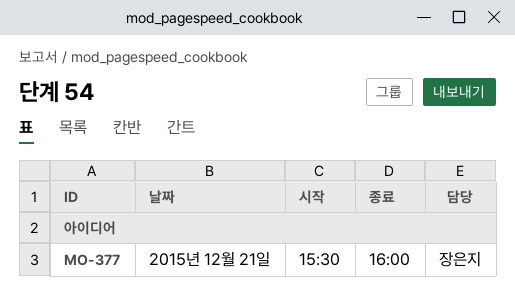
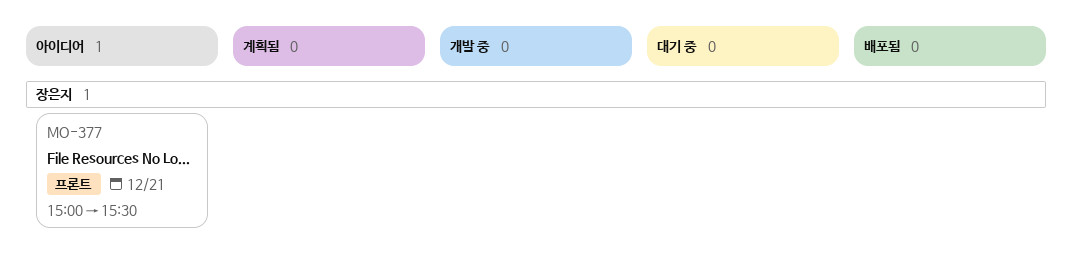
MO-377, begins: 15:30 -> 15:00
MO-377, ends: 16:00 -> 15:30

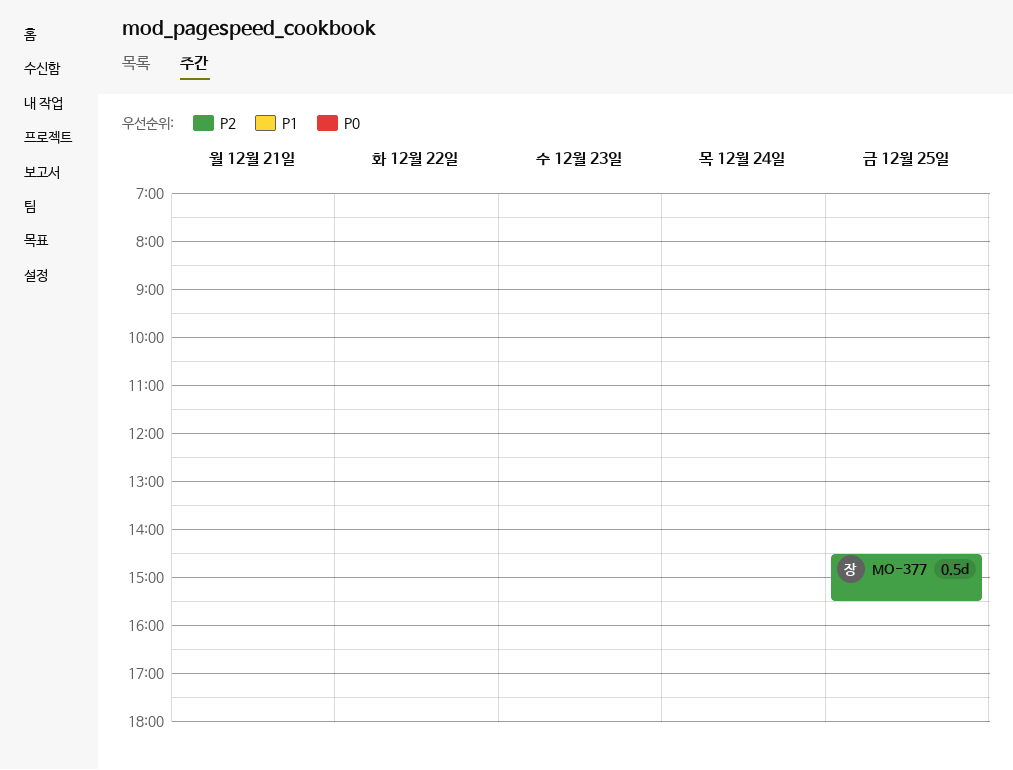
MO-377, day: Dec 21 -> Dec 25
MO-377, begins: 15:00 -> 14:30

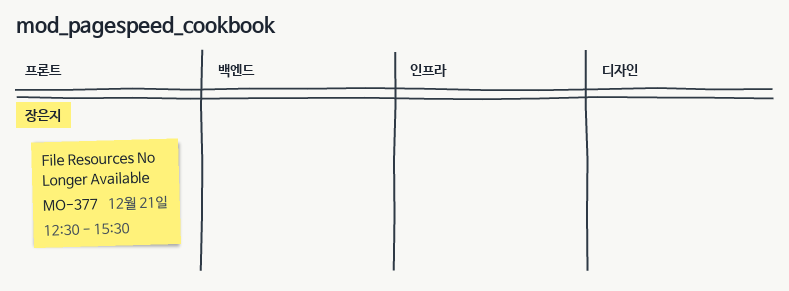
MO-377, day: Dec 25 -> Dec 21
MO-377, begins: 14:30 -> 12:30

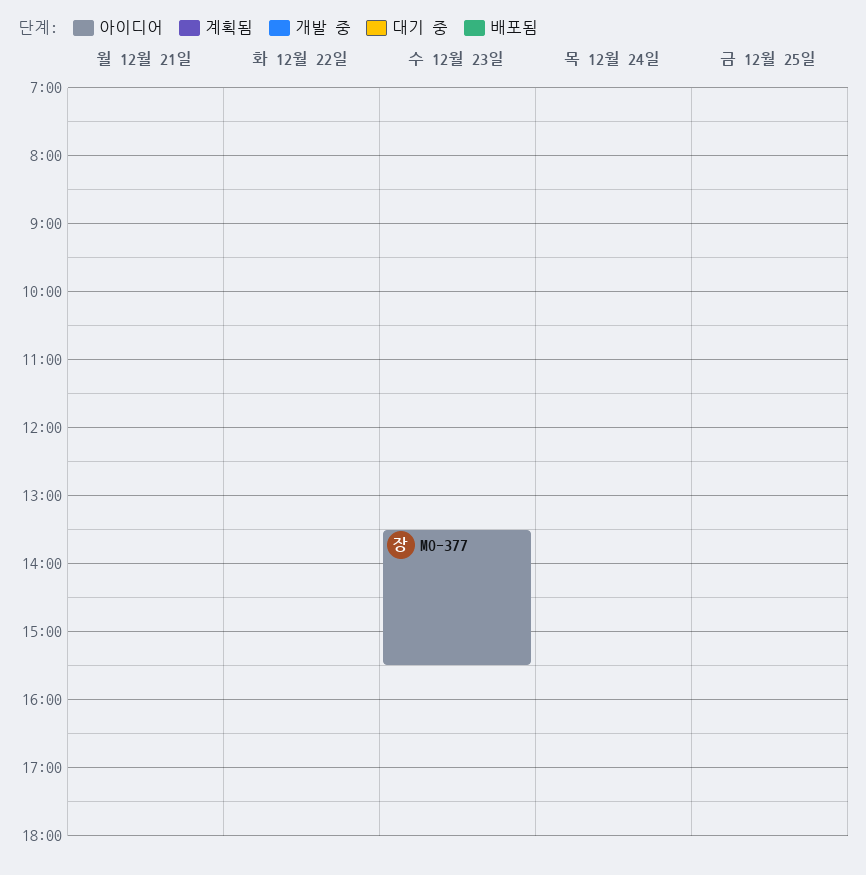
MO-377, day: Dec 21 -> Dec 23
MO-377, begins: 12:30 -> 13:30

